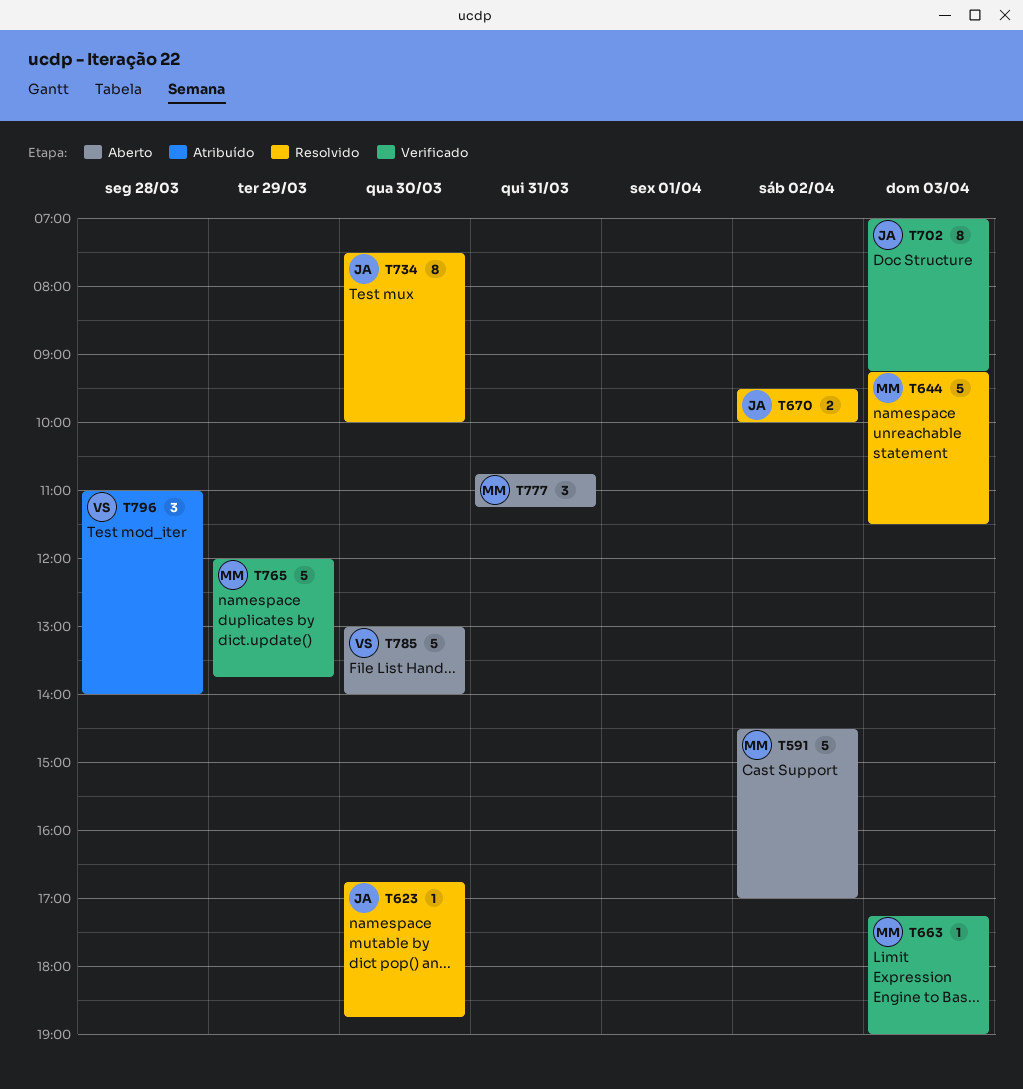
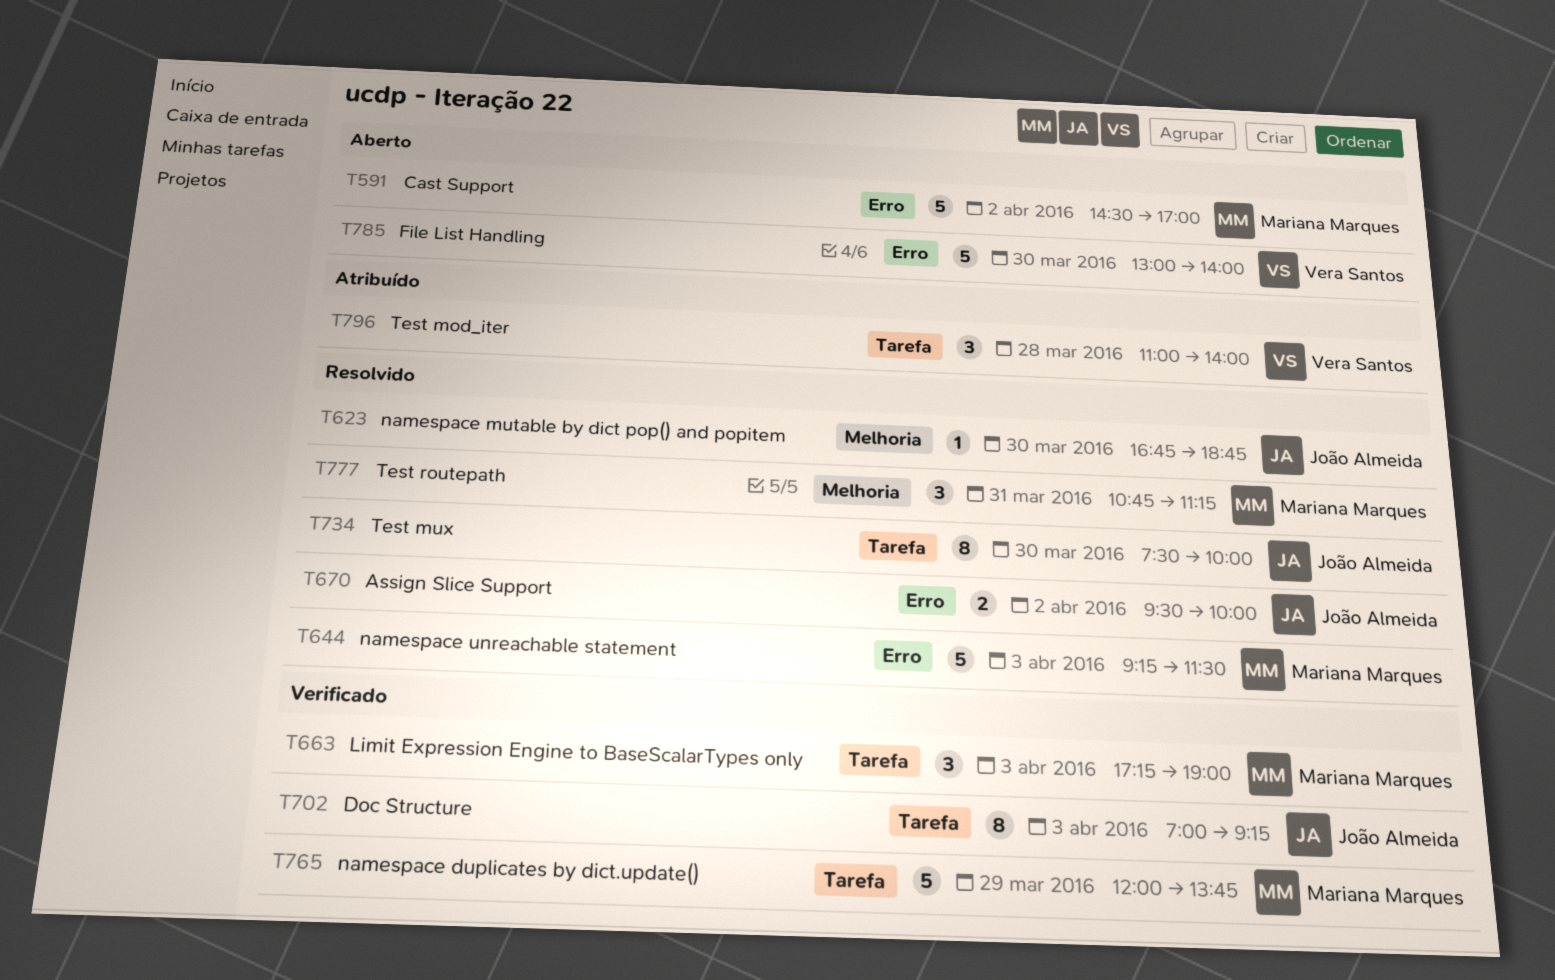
T663, estimate: 1 -> 3
T777, status: Aberto -> Resolvido

